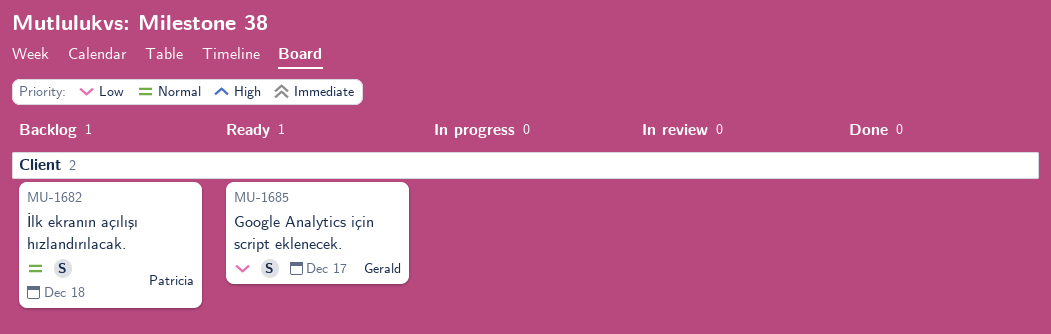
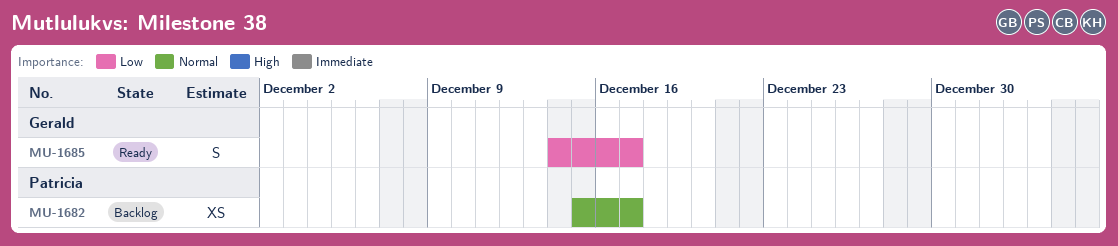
MU-1682, estimate: S -> XS
MU-1682, due: Dec 18 -> Dec 17

